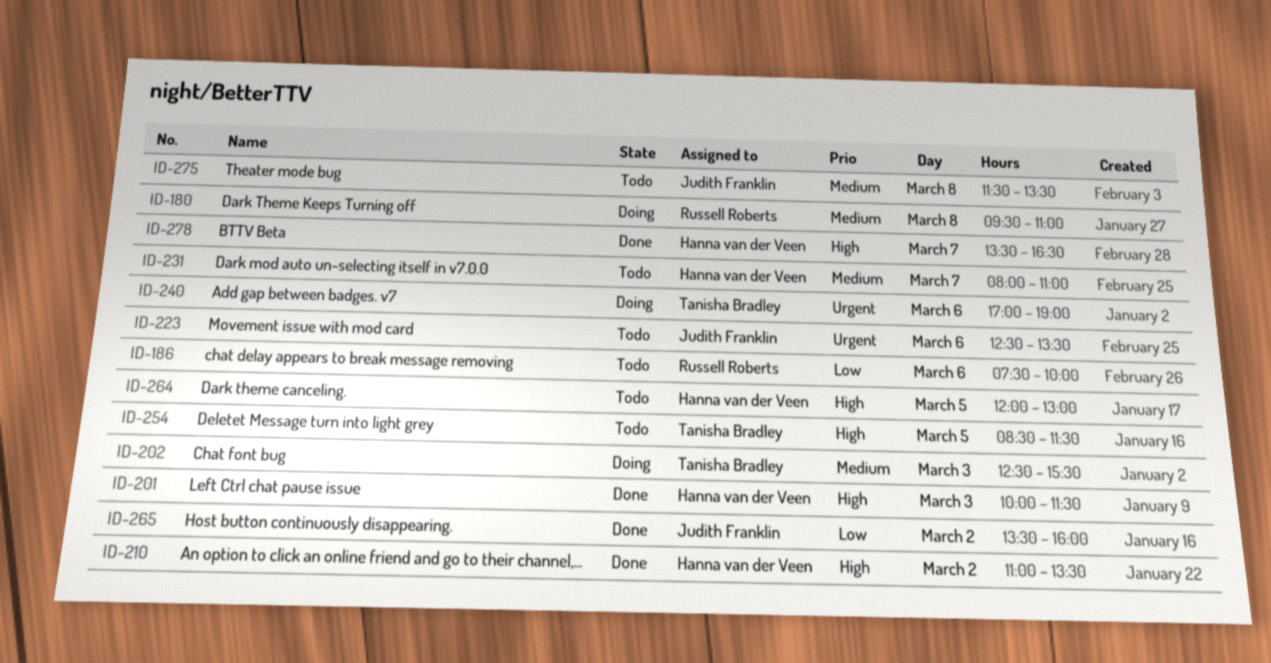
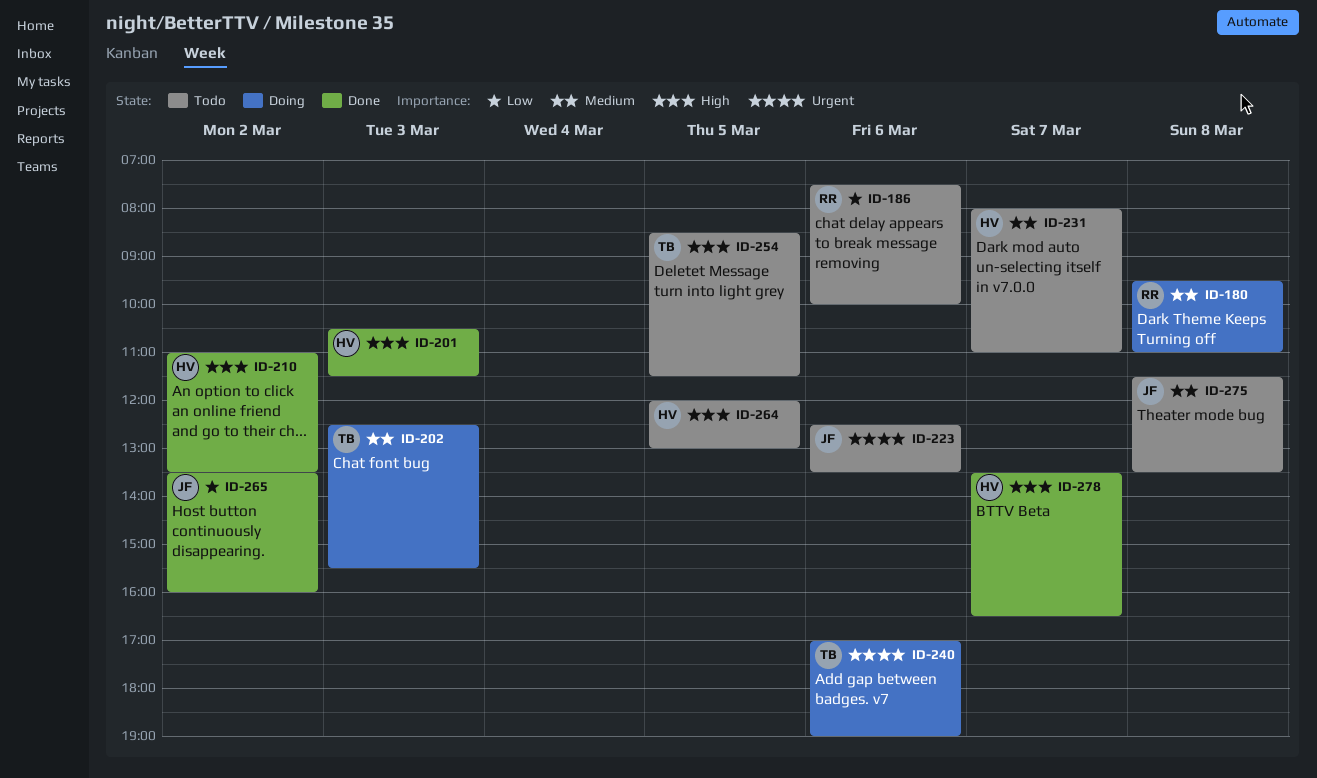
ID-201, begins: 10:00 -> 10:30

